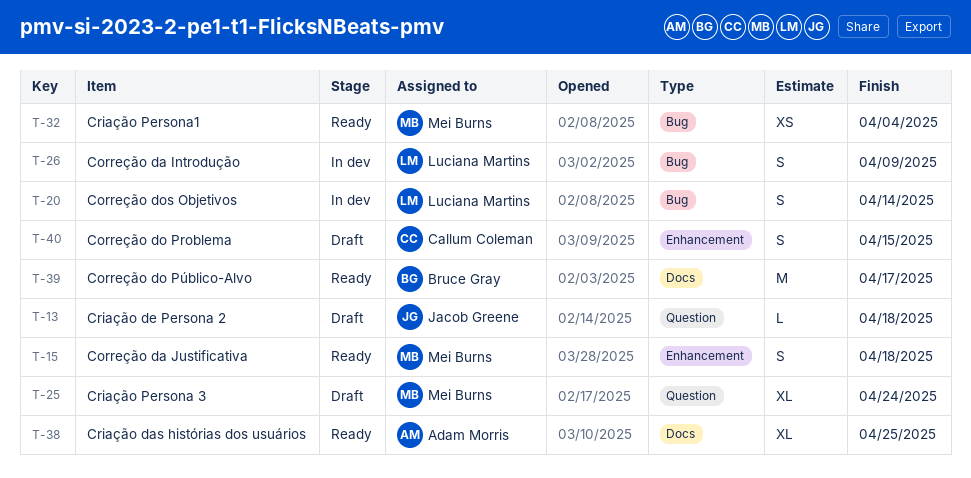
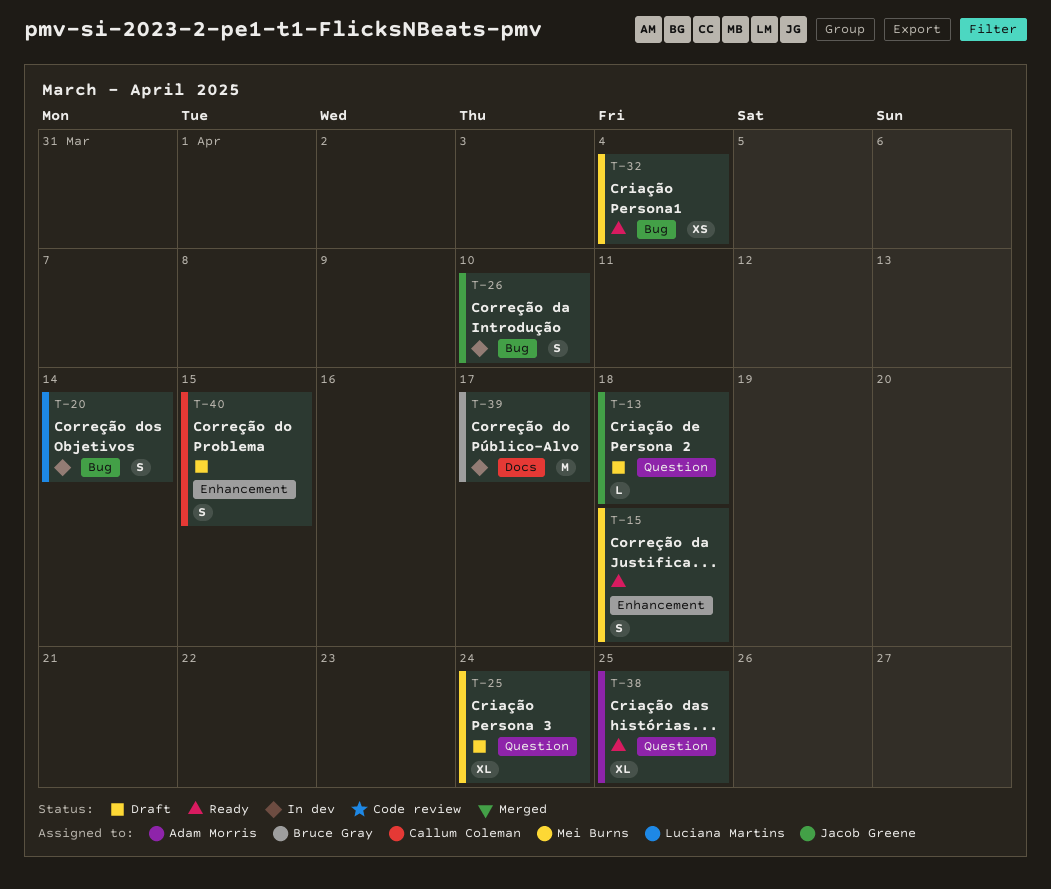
T-26, owner: Luciana Martins -> Jacob Greene
T-26, due: Apr 9 -> Apr 10
T-38, label: Docs -> Question
T-39, status: Ready -> In dev

